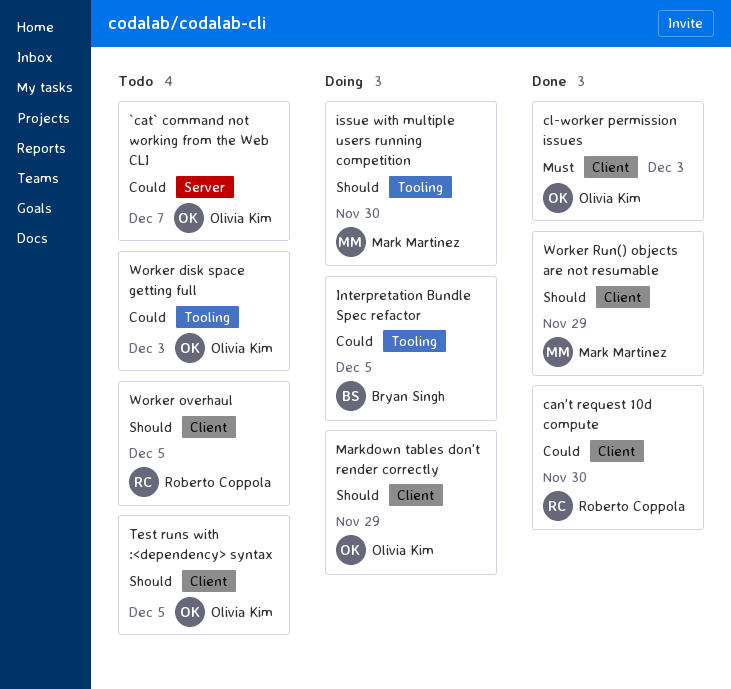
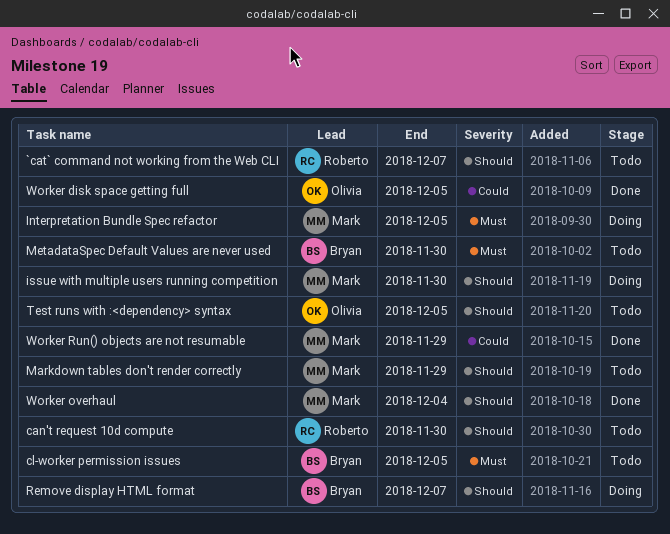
`cat` command not working from the Web CLI, owner: Olivia Kim -> Roberto Coppola
`cat` command not working from the Web CLI, priority: Could -> Should
can't request 10d compute, status: Done -> Todo
can't request 10d compute, priority: Could -> Should
cl-worker permission issues, status: Done -> Todo
cl-worker permission issues, owner: Olivia Kim -> Bryan Singh
cl-worker permission issues, due: Dec 3 -> Dec 5
Interpretation Bundle Spec refactor, owner: Bryan Singh -> Mark Martinez
Interpretation Bundle Spec refactor, priority: Could -> Must
Markdown tables don't render correctly, status: Doing -> Todo
Markdown tables don't render correctly, owner: Olivia Kim -> Mark Martinez
MetadataSpec Default Values are never used: none -> present
Remove display HTML format: none -> present
Worker disk space getting full, status: Todo -> Done
Worker disk space getting full, due: Dec 3 -> Dec 5
Worker overhaul, status: Todo -> Done
Worker overhaul, owner: Roberto Coppola -> Mark Martinez
Worker overhaul, due: Dec 5 -> Dec 4
Worker Run() objects are not resumable, priority: Should -> Could

